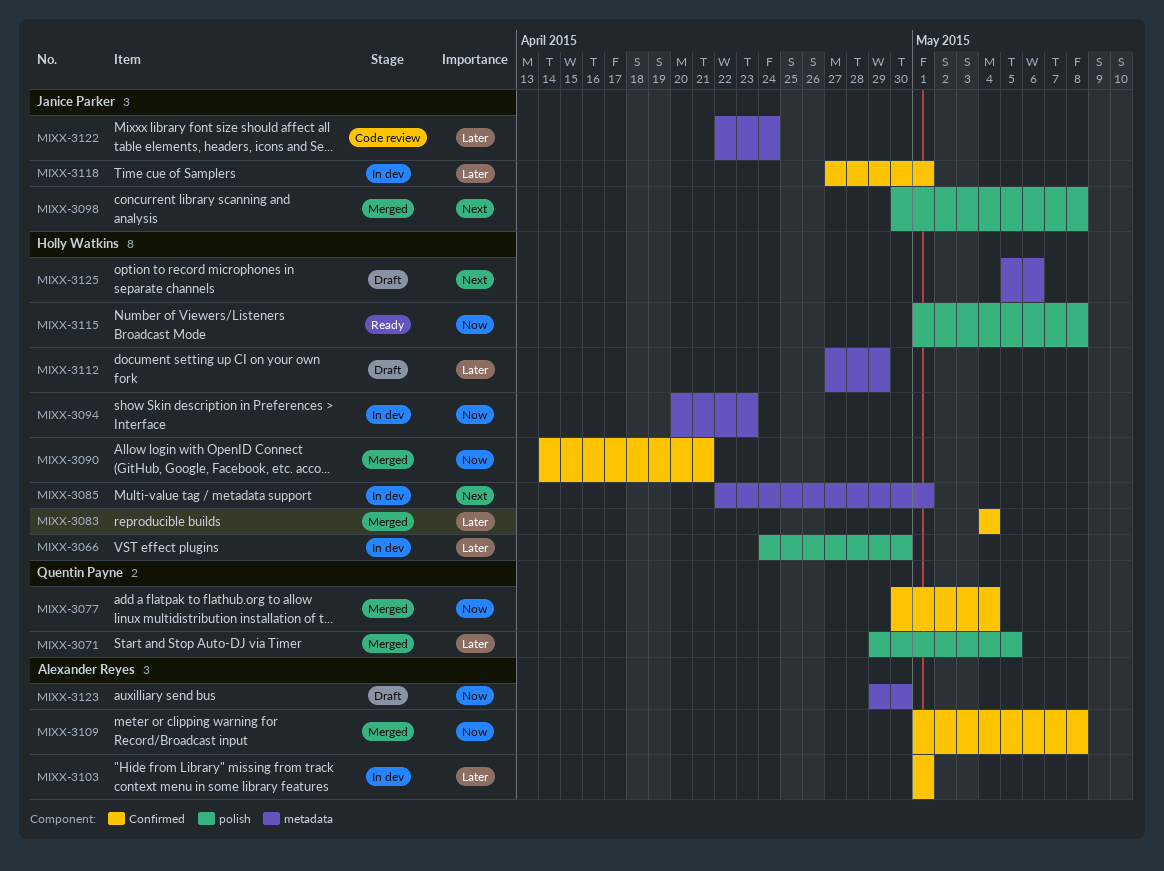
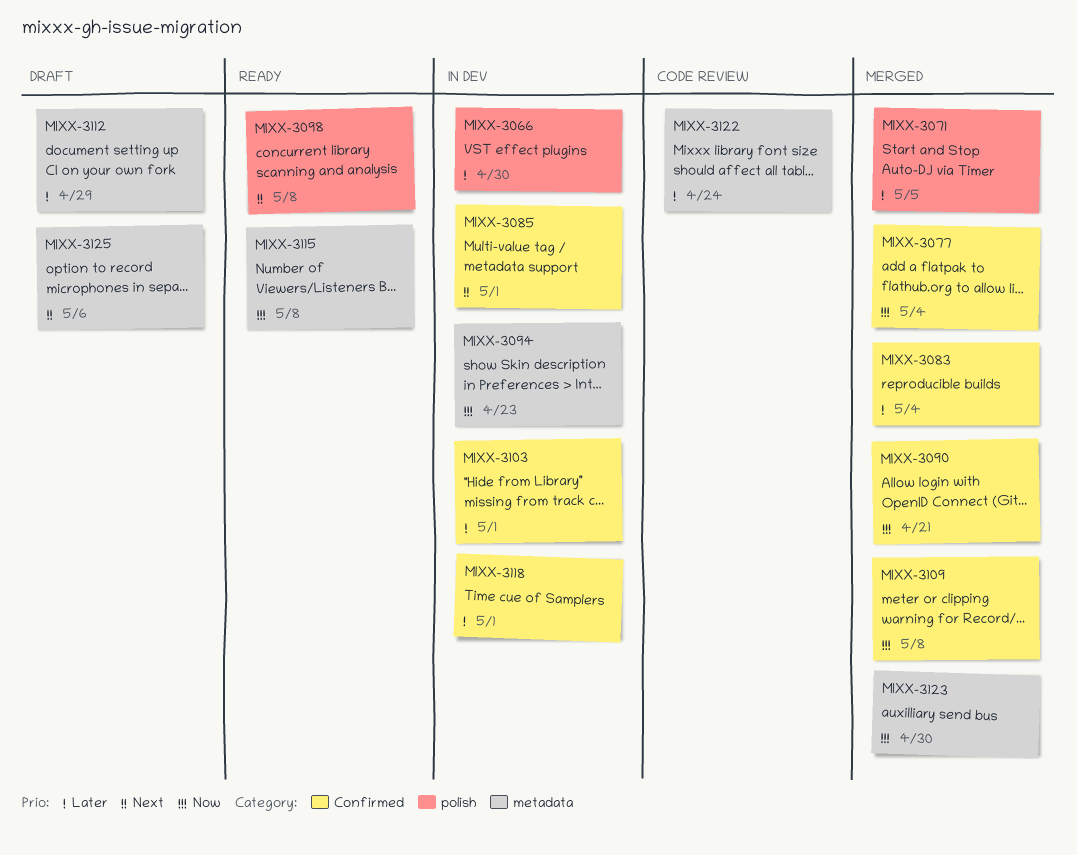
MIXX-3085, label: metadata -> Confirmed
MIXX-3098, status: Merged -> Ready
MIXX-3115, label: polish -> metadata
MIXX-3123, status: Draft -> Merged

